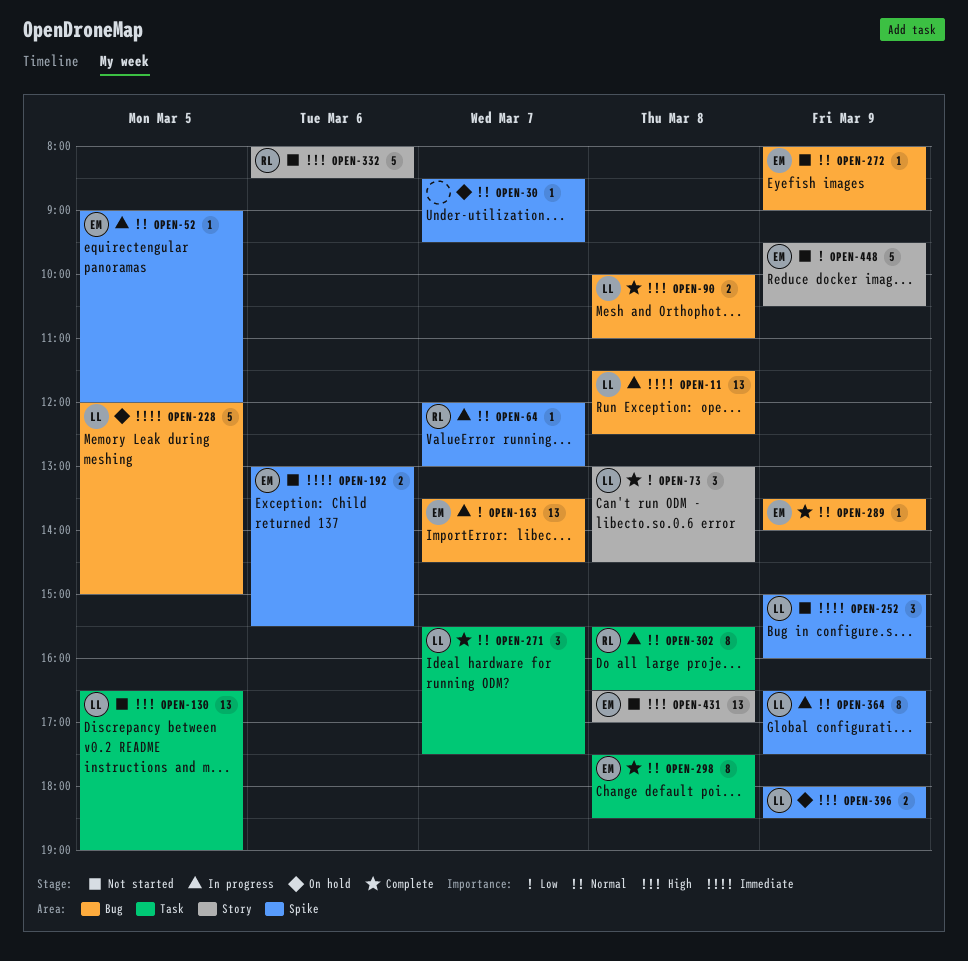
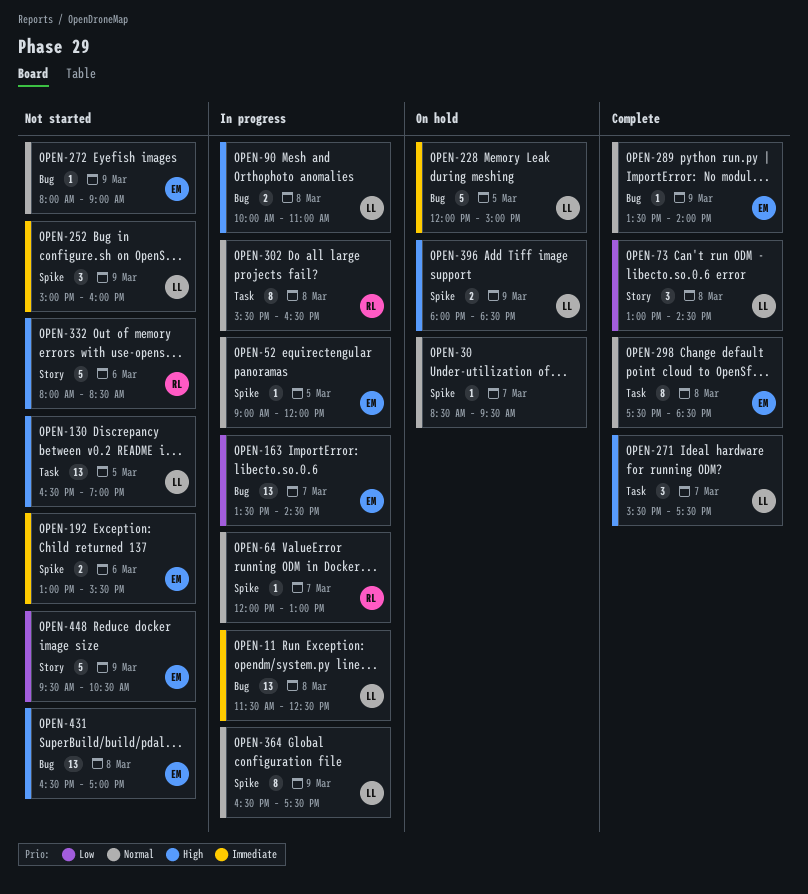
OPEN-90, status: Complete -> In progress
OPEN-271, priority: Normal -> High
OPEN-431, label: Story -> Bug

